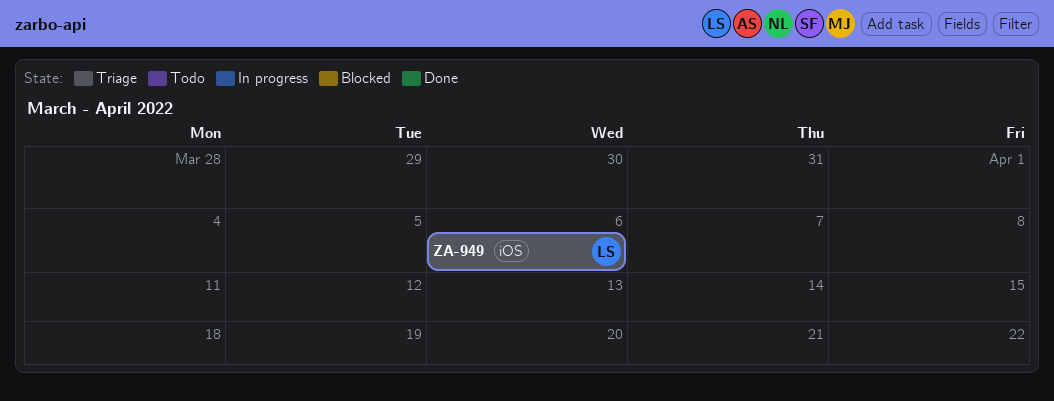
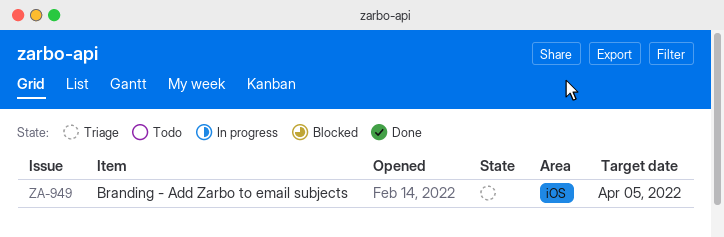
ZA-949, due: Apr 6 -> Apr 5

